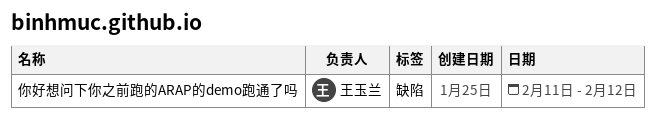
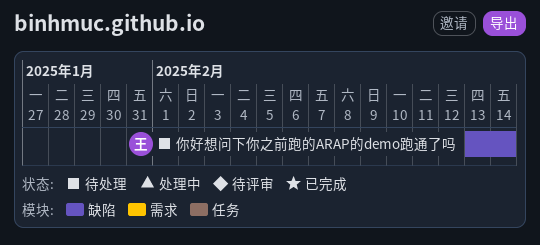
你好想问下你之前跑的ARAP的demo跑通了吗, start: Feb 11 -> Feb 13
你好想问下你之前跑的ARAP的demo跑通了吗, due: Feb 12 -> Feb 14

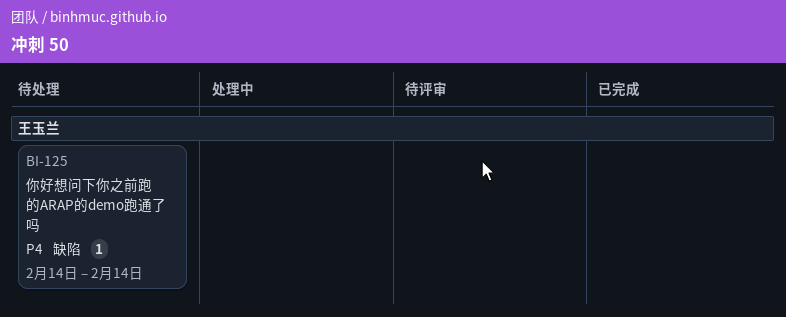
你好想问下你之前跑的ARAP的demo跑通了吗, start: Feb 13 -> Feb 14

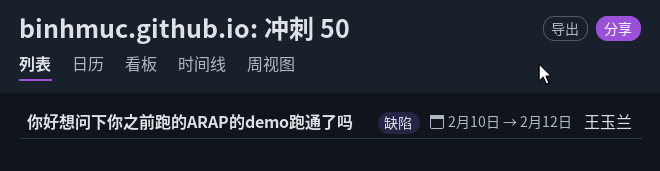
你好想问下你之前跑的ARAP的demo跑通了吗, start: Feb 14 -> Feb 10
你好想问下你之前跑的ARAP的demo跑通了吗, due: Feb 14 -> Feb 12

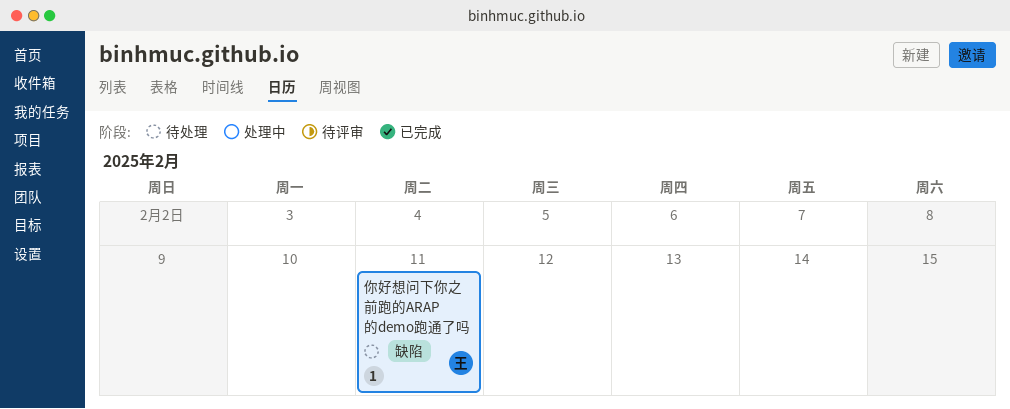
你好想问下你之前跑的ARAP的demo跑通了吗, due: Feb 12 -> Feb 11

